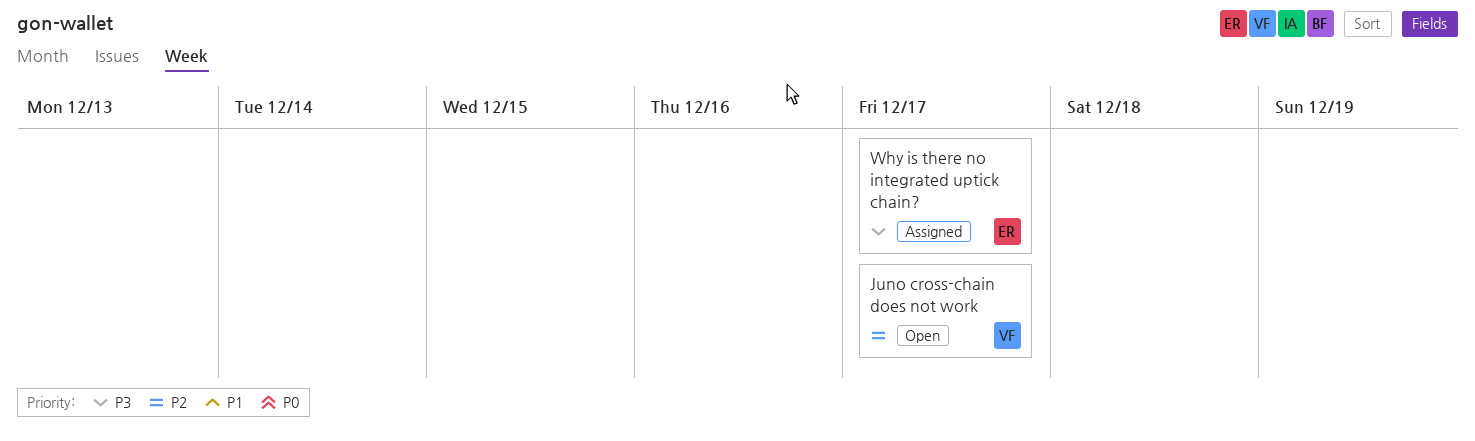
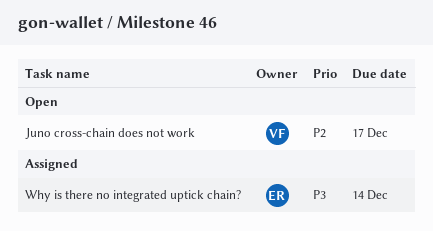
Why is there no integrated uptick chain?, due: Dec 17 -> Dec 14

